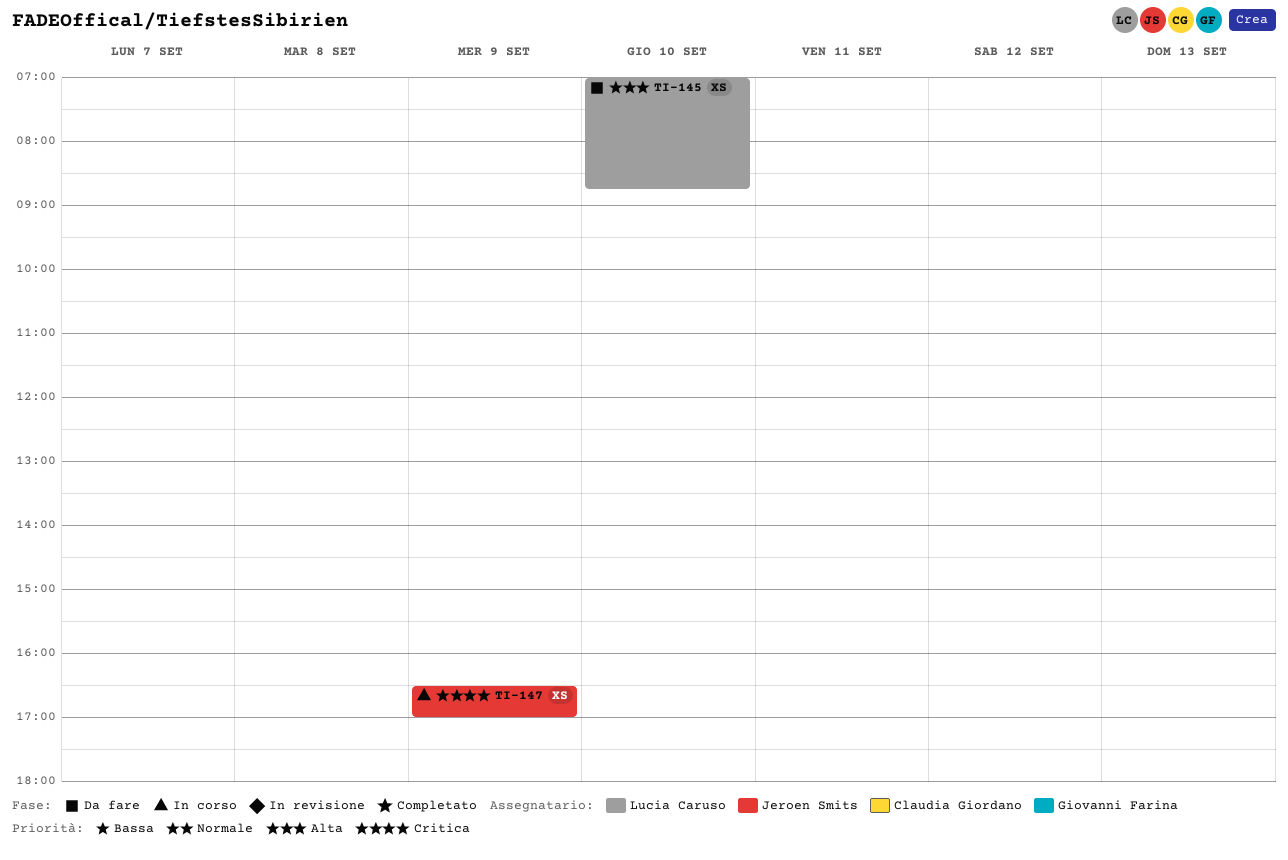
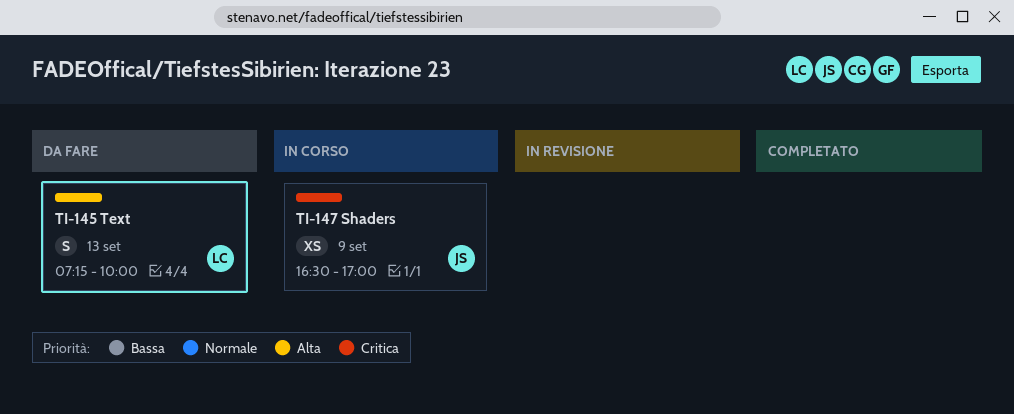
TI-145, estimate: XS -> S
TI-145, day: Sep 10 -> Sep 13
TI-145, begins: 07:00 -> 07:15
TI-145, ends: 08:45 -> 10:00

